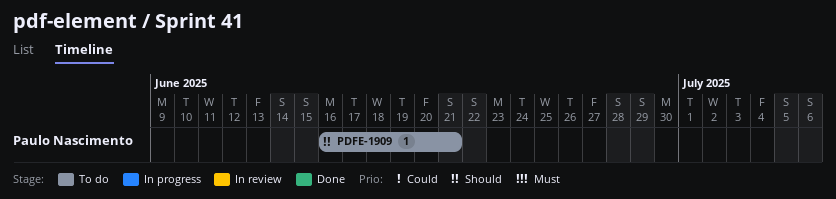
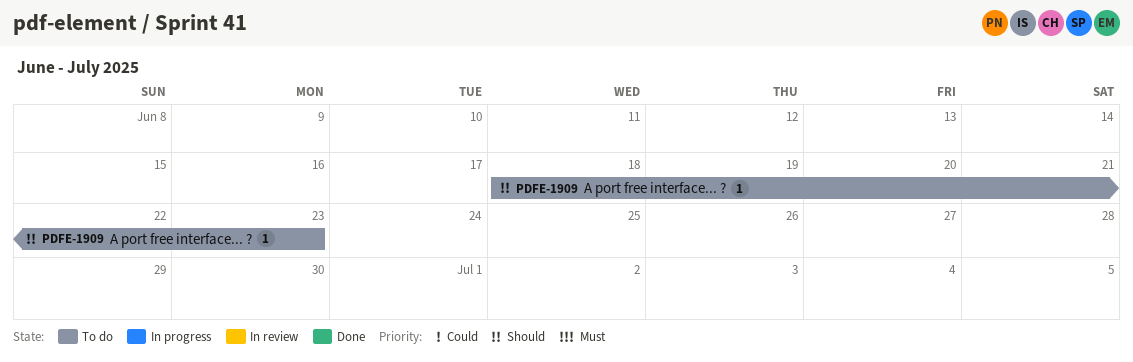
PDFE-1909, start: Jun 16 -> Jun 18
PDFE-1909, due: Jun 21 -> Jun 23

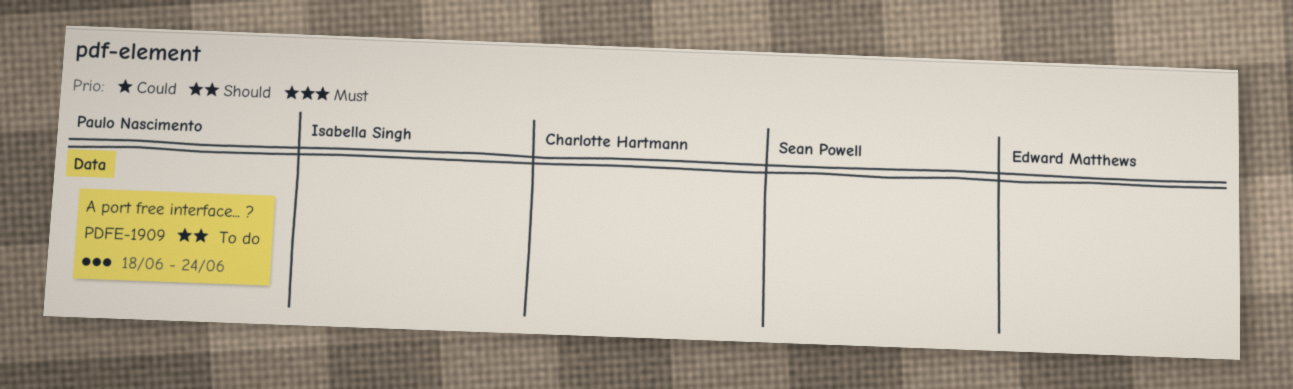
PDFE-1909, estimate: 1 -> 3
PDFE-1909, due: Jun 23 -> Jun 24

